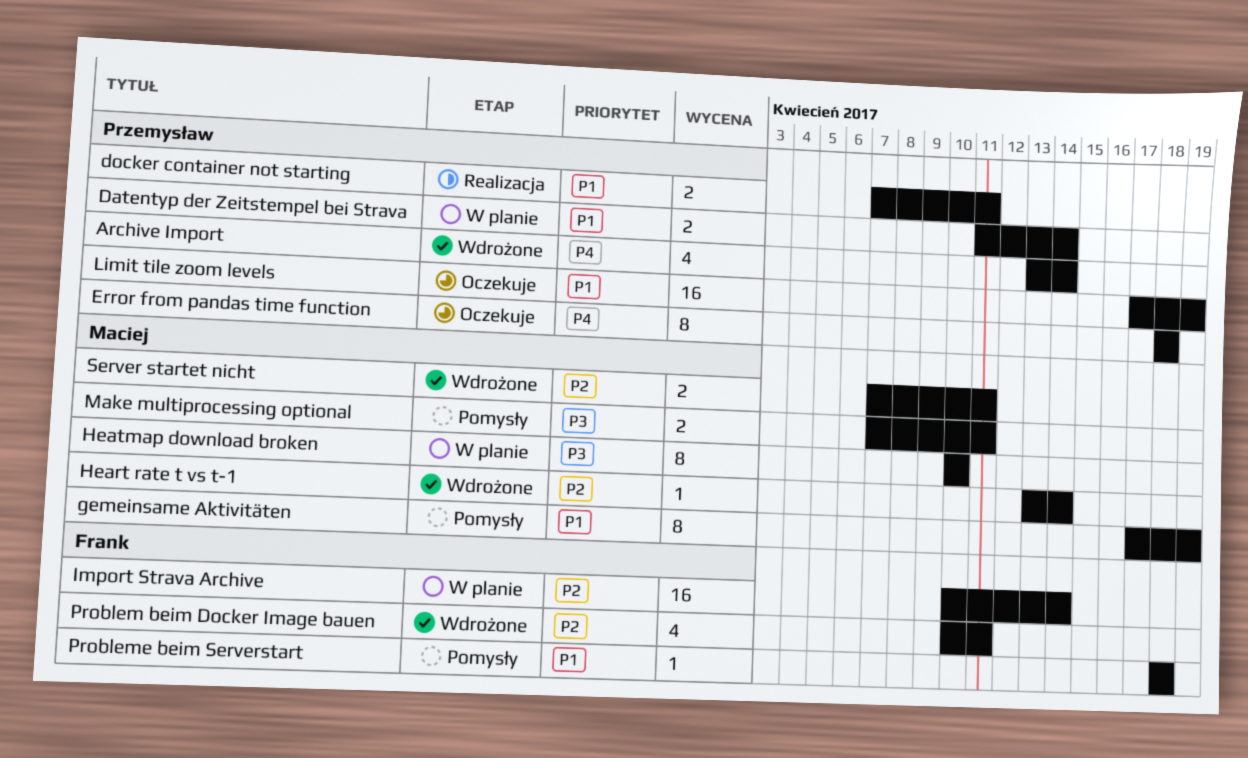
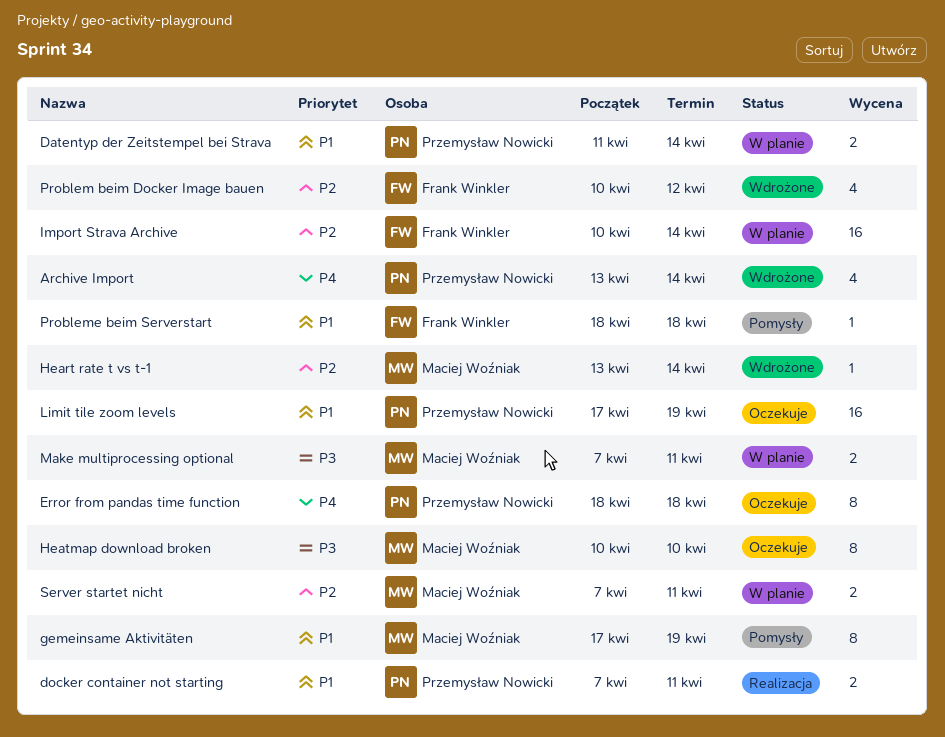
Heatmap download broken, status: W planie -> Oczekuje
Make multiprocessing optional, status: Pomysły -> W planie
Problem beim Docker Image bauen, due: Apr 11 -> Apr 12
Server startet nicht, status: Wdrożone -> W planie

